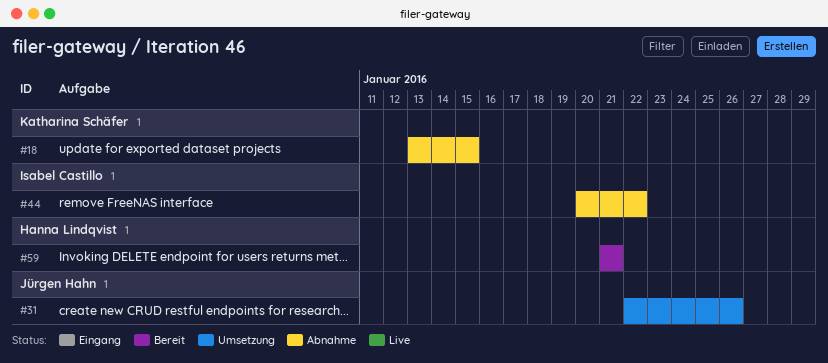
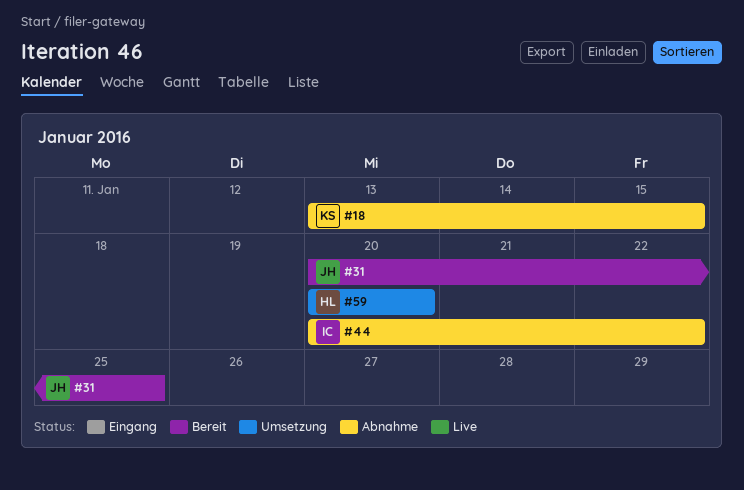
#31, status: Umsetzung -> Bereit
#31, start: Jan 22 -> Jan 20
#31, due: Jan 26 -> Jan 25
#59, status: Bereit -> Umsetzung
#59, start: Jan 21 -> Jan 20
#59, due: Jan 21 -> Jan 20

